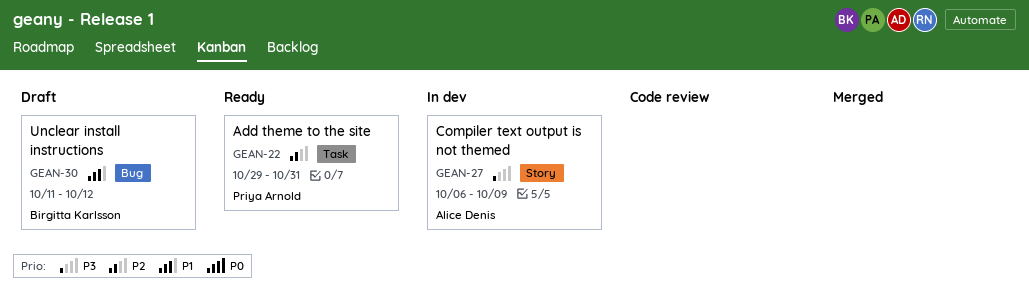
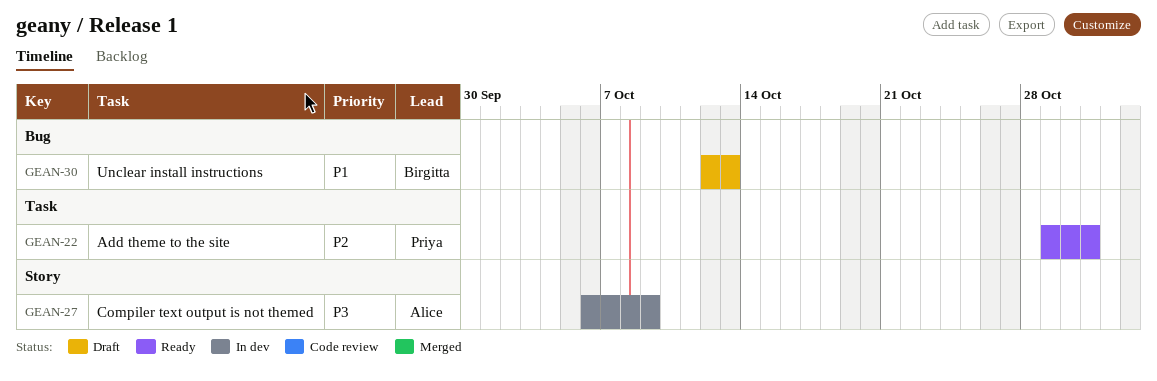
GEAN-30, start: Oct 11 -> Oct 12
GEAN-30, due: Oct 12 -> Oct 13

